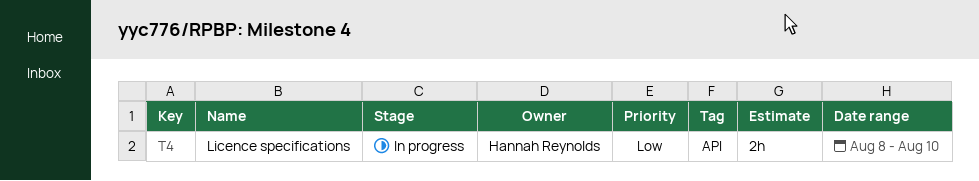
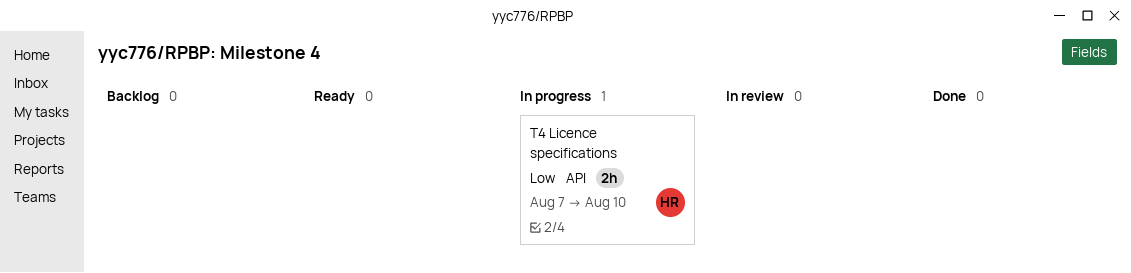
T4, start: Aug 8 -> Aug 7

